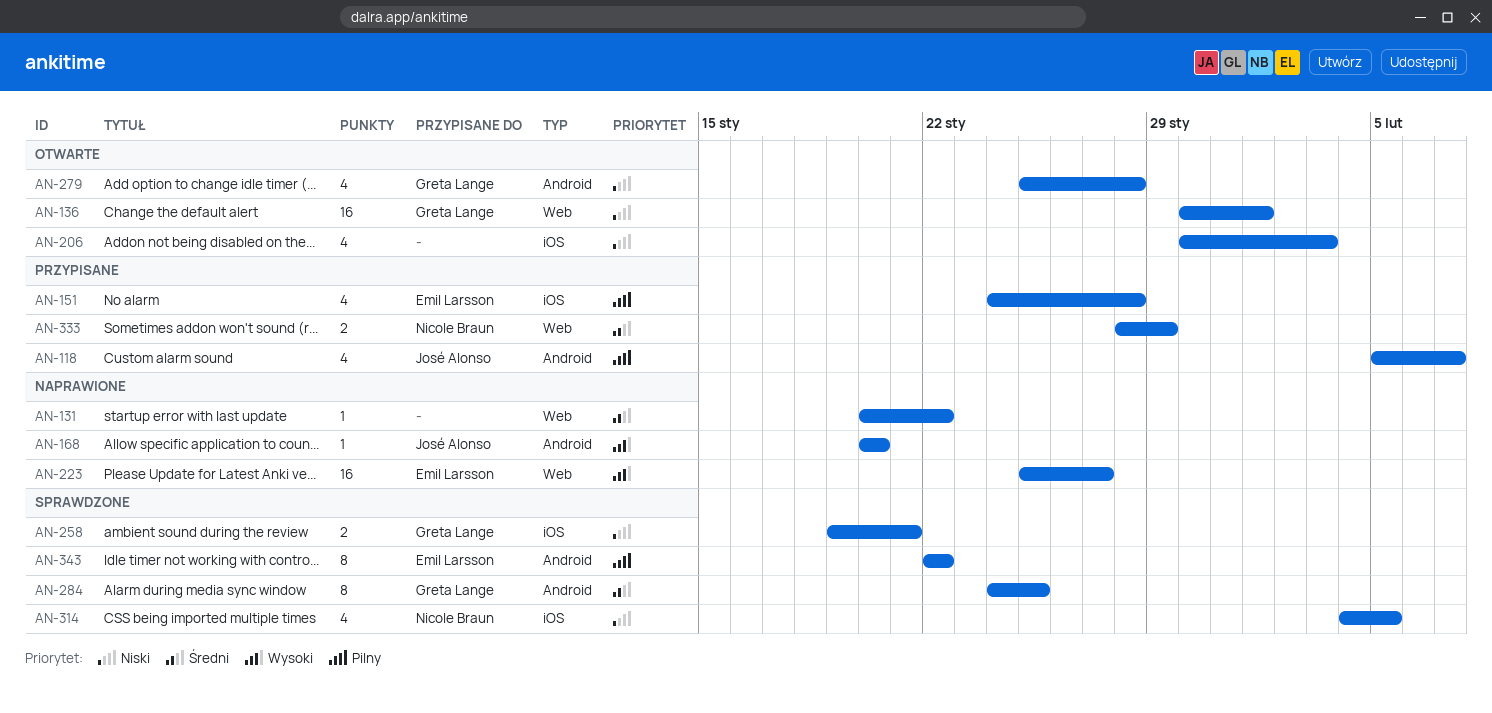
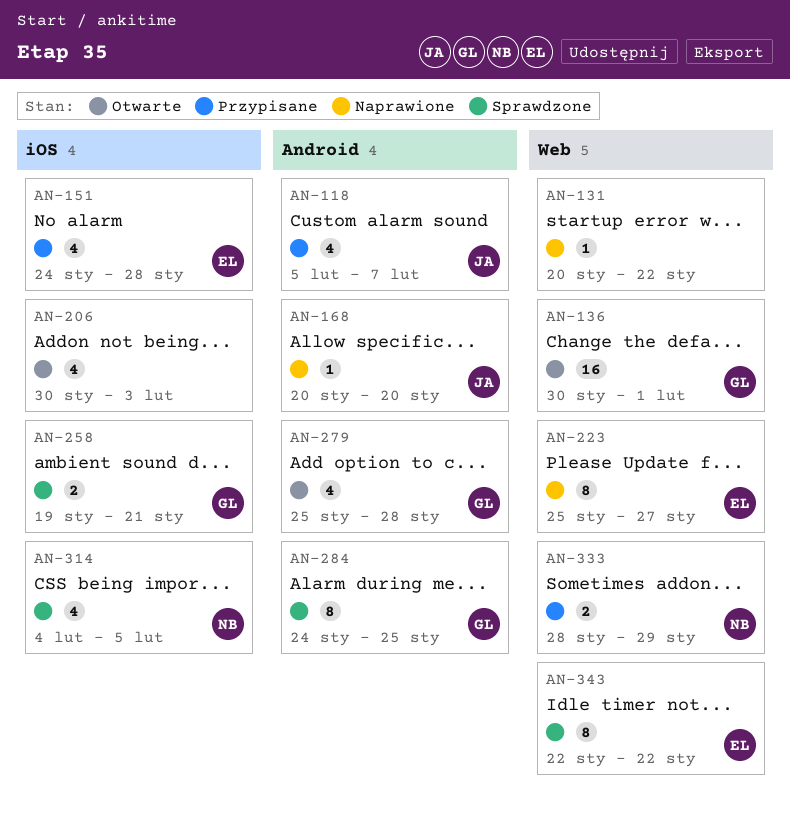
AN-223, estimate: 16 -> 8
AN-343, label: Android -> Web

